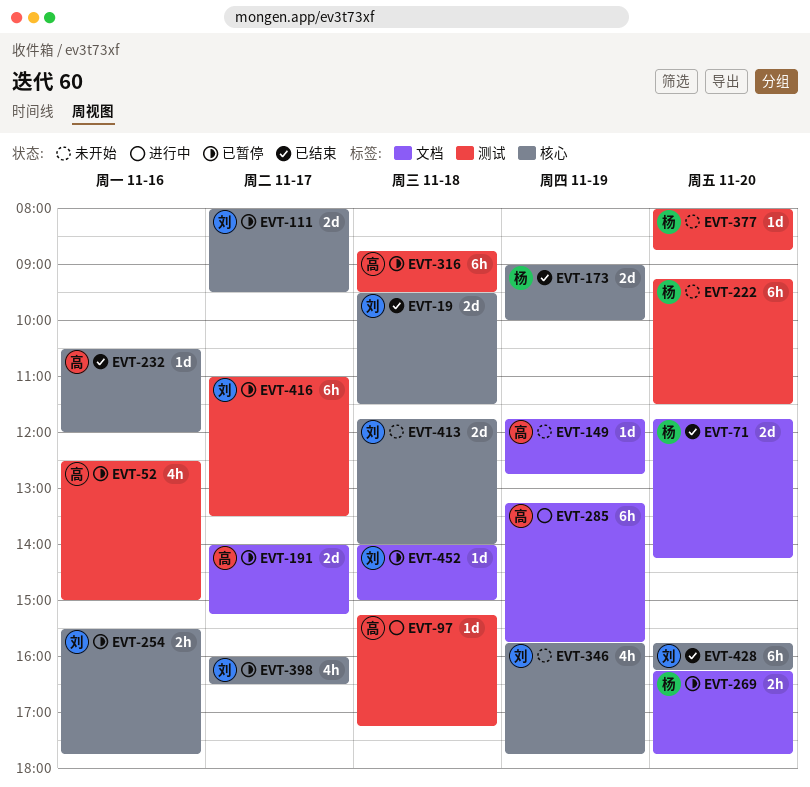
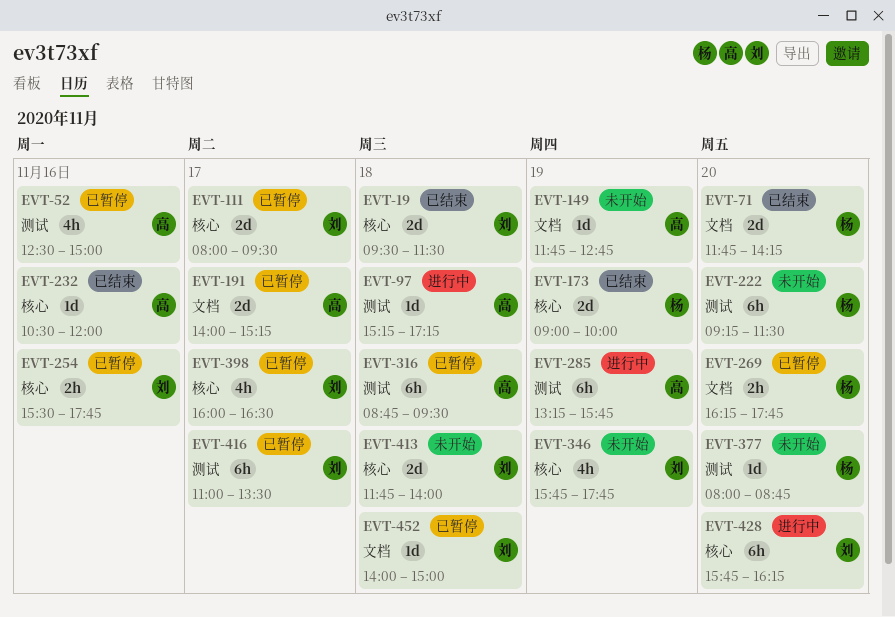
EVT-285, label: 文档 -> 测试
EVT-428, status: 已结束 -> 进行中

